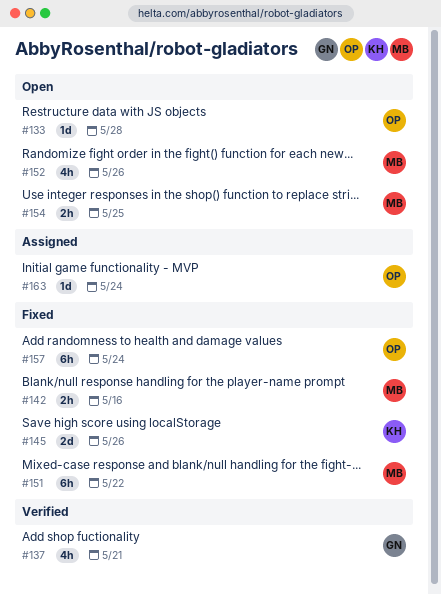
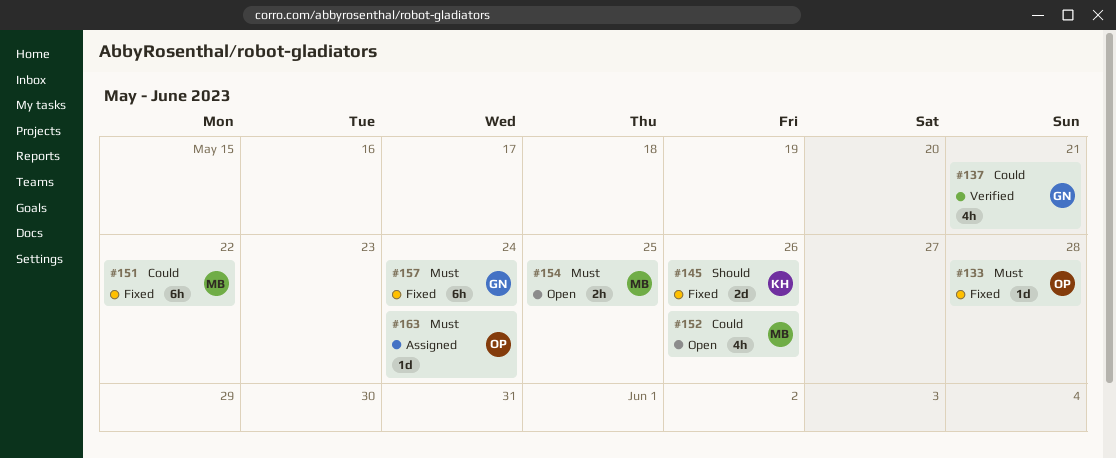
#133, status: Open -> Fixed
#142: present -> none
#157, owner: OP -> GN

